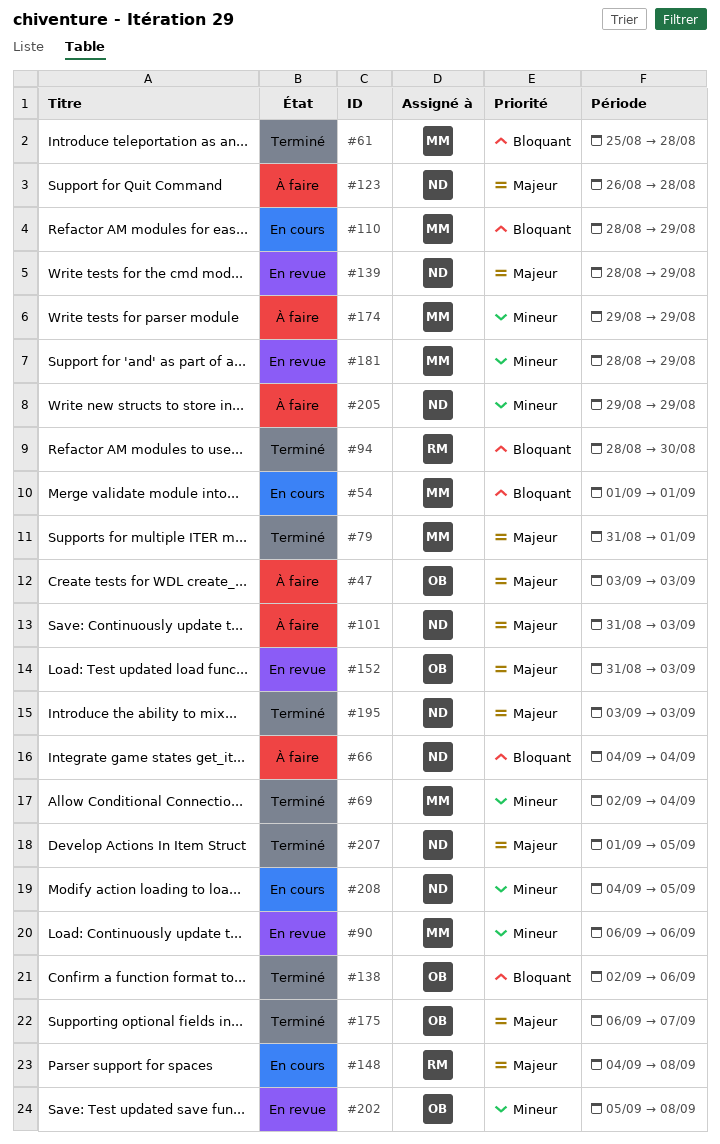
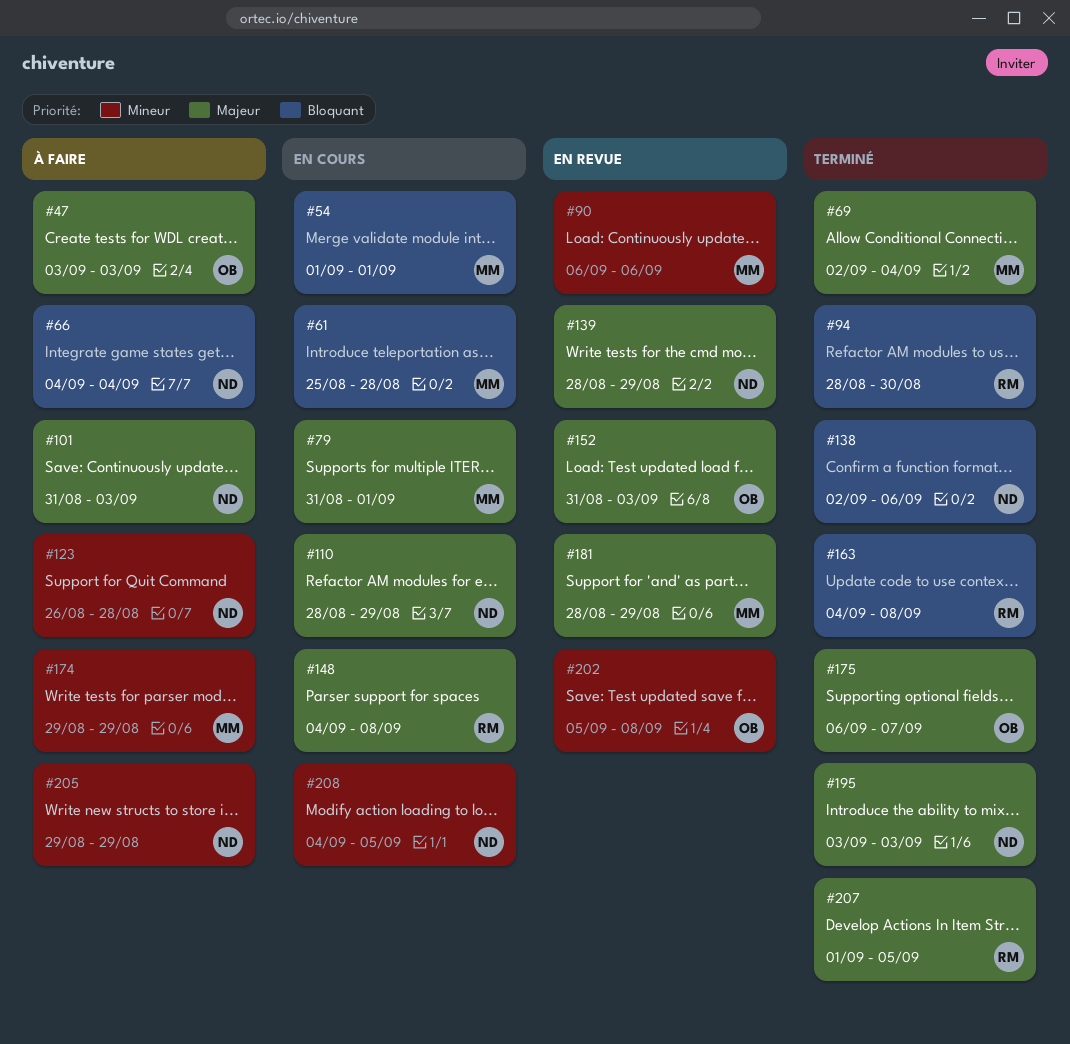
#61, status: Terminé -> En cours
#69, priority: Mineur -> Majeur
#79, status: Terminé -> En cours
#110, owner: MM -> ND
#110, priority: Bloquant -> Majeur
#123, priority: Majeur -> Mineur
#138, owner: OB -> ND
#163: none -> present
#181, priority: Mineur -> Majeur
#207, owner: ND -> RM

